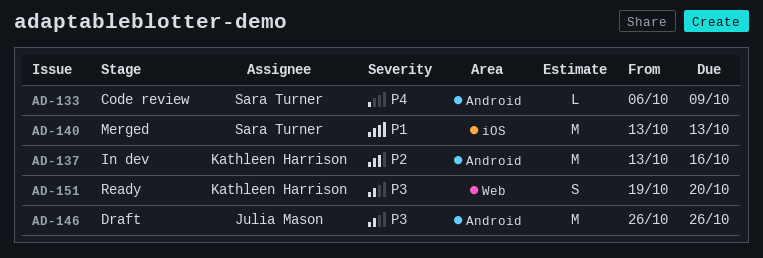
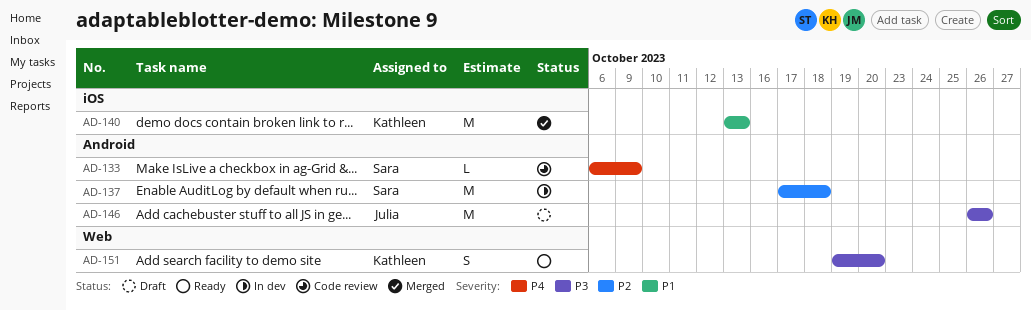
AD-137, owner: Kathleen Harrison -> Sara Turner
AD-137, start: Oct 13 -> Oct 17
AD-137, due: Oct 16 -> Oct 18
AD-140, owner: Sara Turner -> Kathleen Harrison

